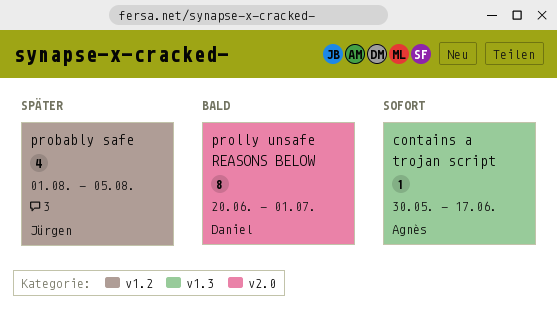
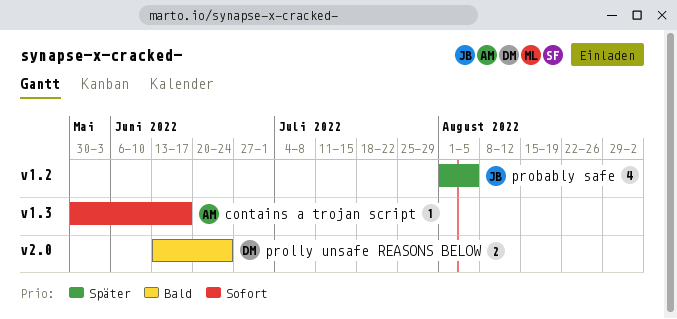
prolly unsafe REASONS BELOW, estimate: 8 -> 2
prolly unsafe REASONS BELOW, start: Jun 20 -> Jun 13
prolly unsafe REASONS BELOW, due: Jul 1 -> Jun 24

